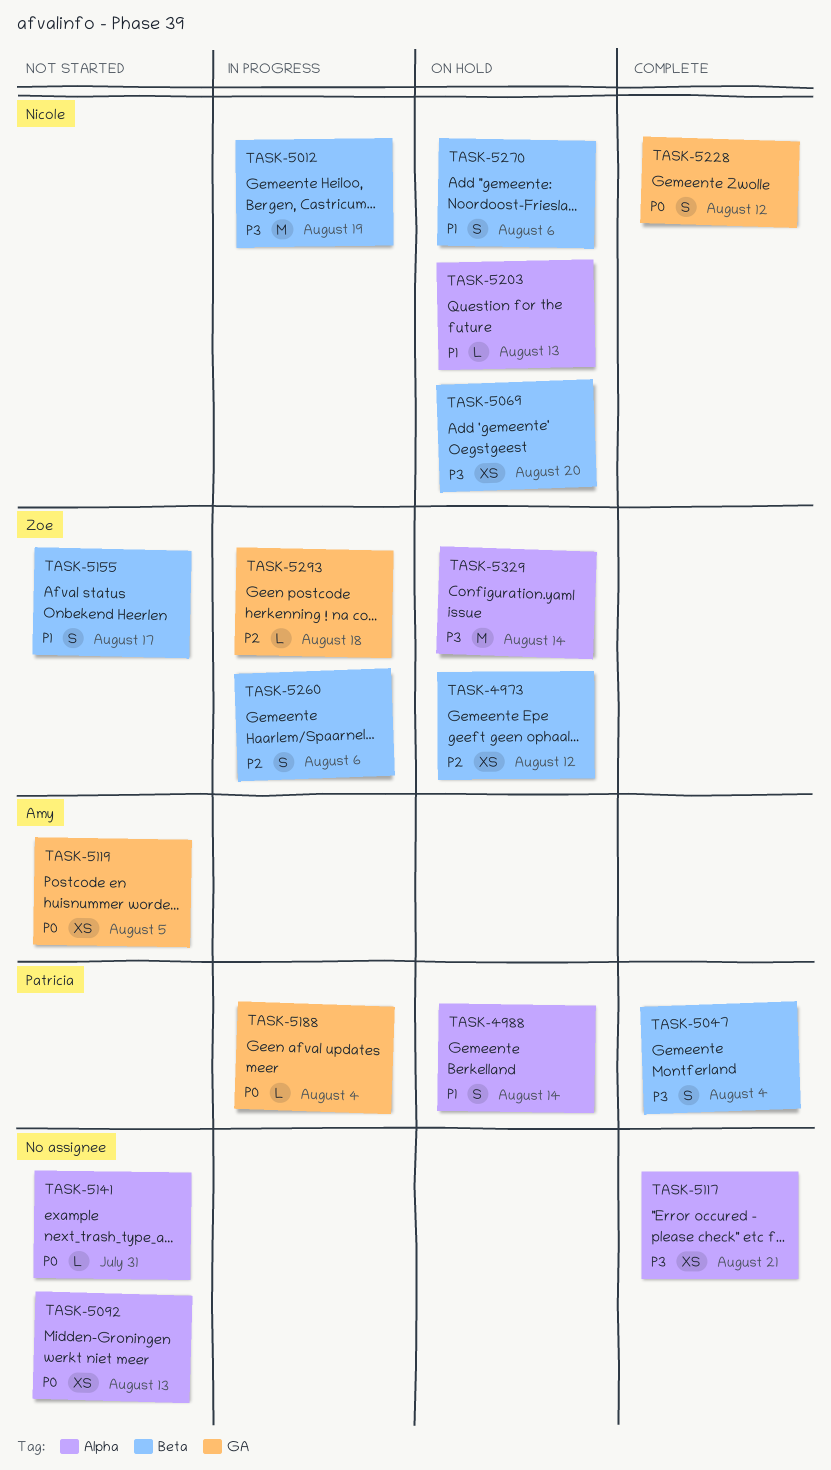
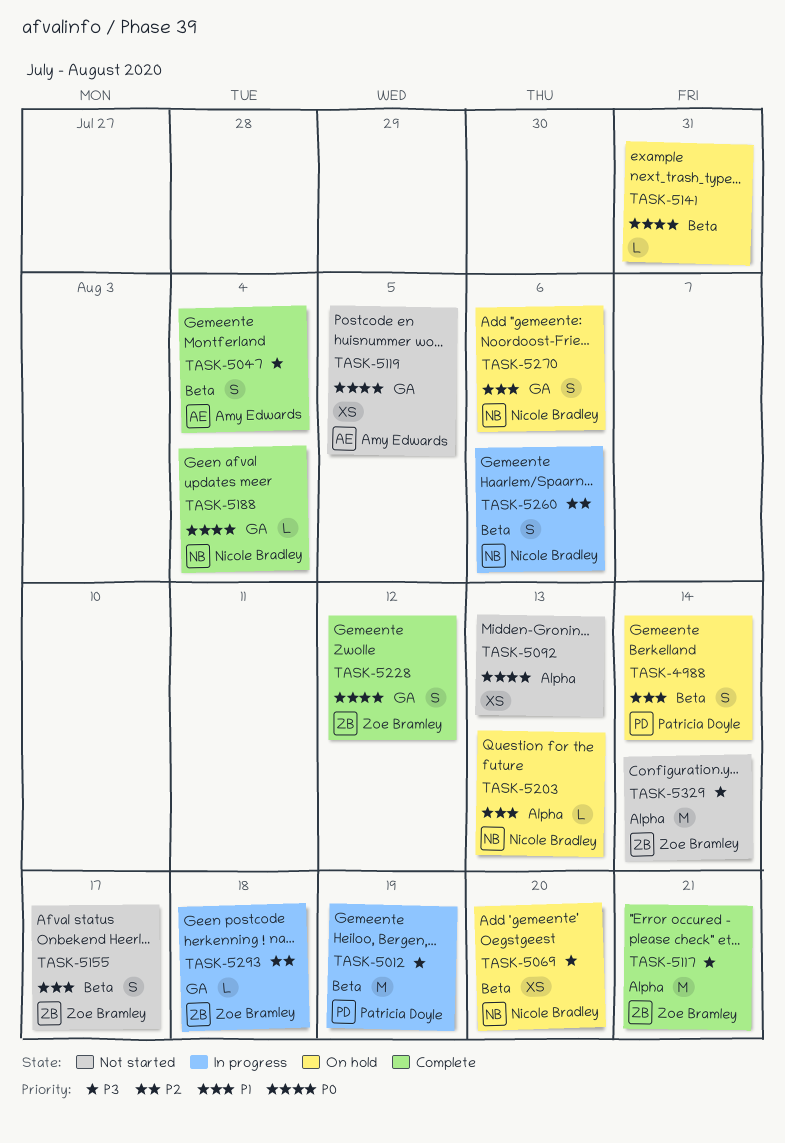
TASK-4973: present -> none
TASK-4988, label: Alpha -> Beta
TASK-5012, owner: Nicole Bradley -> Patricia Doyle
TASK-5047, owner: Patricia Doyle -> Amy Edwards
TASK-5117, owner: none -> Zoe Bramley
TASK-5117, estimate: XS -> M
TASK-5141, status: Not started -> On hold
TASK-5141, label: Alpha -> Beta
TASK-5188, status: In progress -> Complete
TASK-5188, owner: Patricia Doyle -> Nicole Bradley
TASK-5228, owner: Nicole Bradley -> Zoe Bramley
TASK-5260, owner: Zoe Bramley -> Nicole Bradley
TASK-5270, label: Beta -> GA
TASK-5329, status: On hold -> Not started

